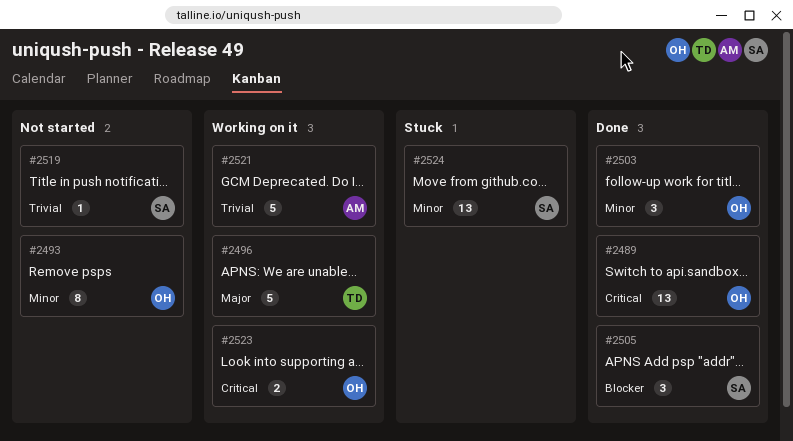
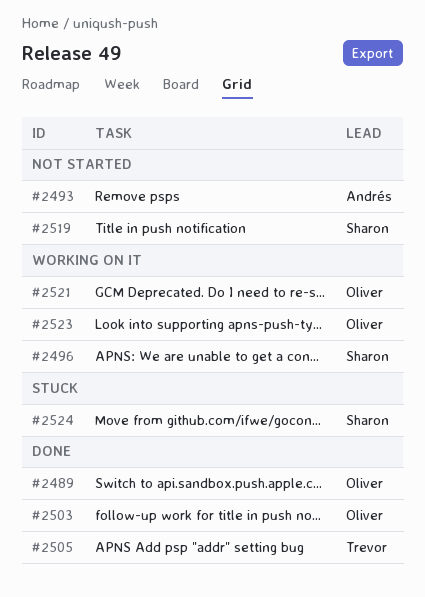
#2493, owner: Oliver -> Andrés
#2496, owner: Trevor -> Sharon
#2505, owner: Sharon -> Trevor
#2521, owner: Andrés -> Oliver

